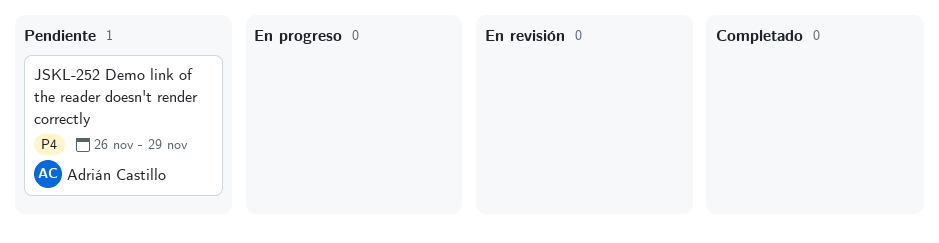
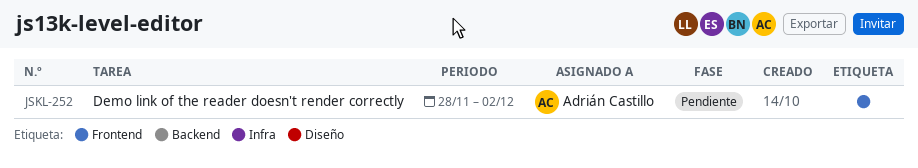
JSKL-252, start: Nov 26 -> Nov 28
JSKL-252, due: Nov 29 -> Dec 2

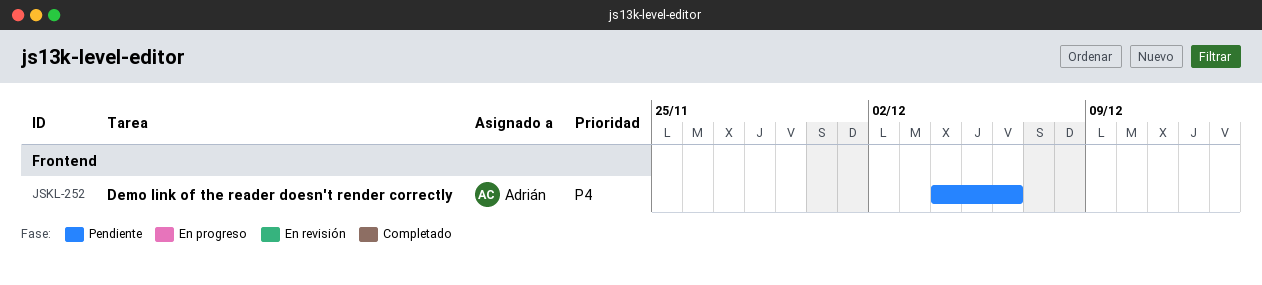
JSKL-252, start: Nov 28 -> Dec 4
JSKL-252, due: Dec 2 -> Dec 6

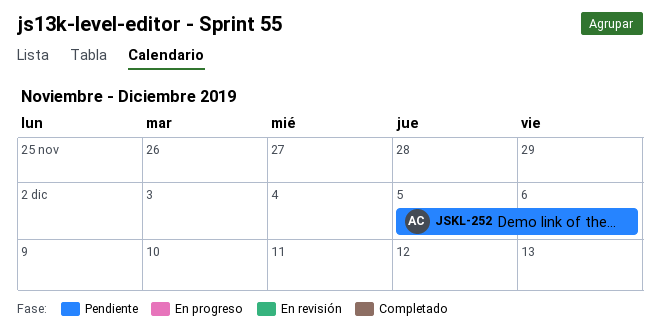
JSKL-252, start: Dec 4 -> Dec 5

